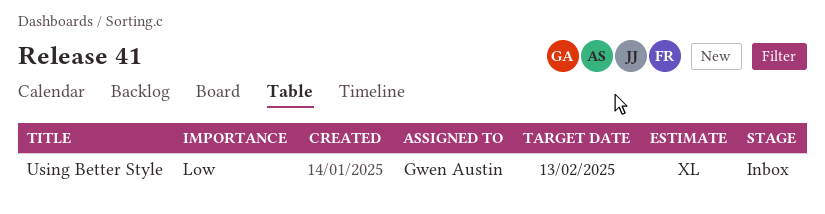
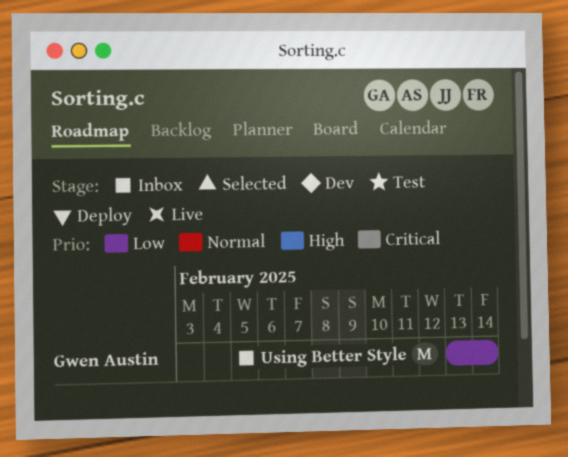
Using Better Style, estimate: XL -> M
Using Better Style, due: Feb 13 -> Feb 14

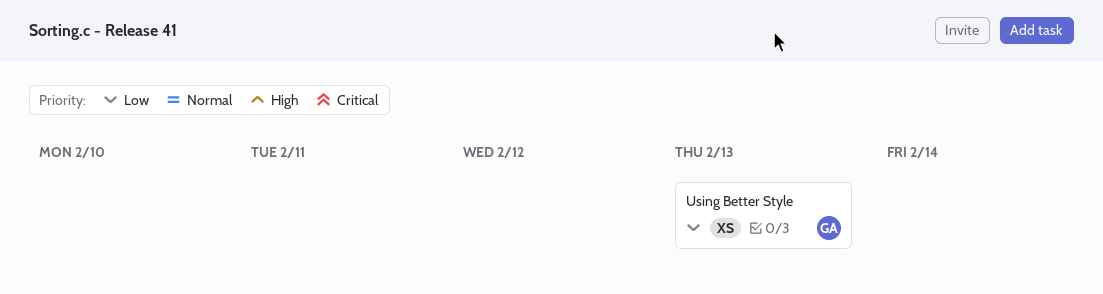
Using Better Style, estimate: M -> XS
Using Better Style, due: Feb 14 -> Feb 13

